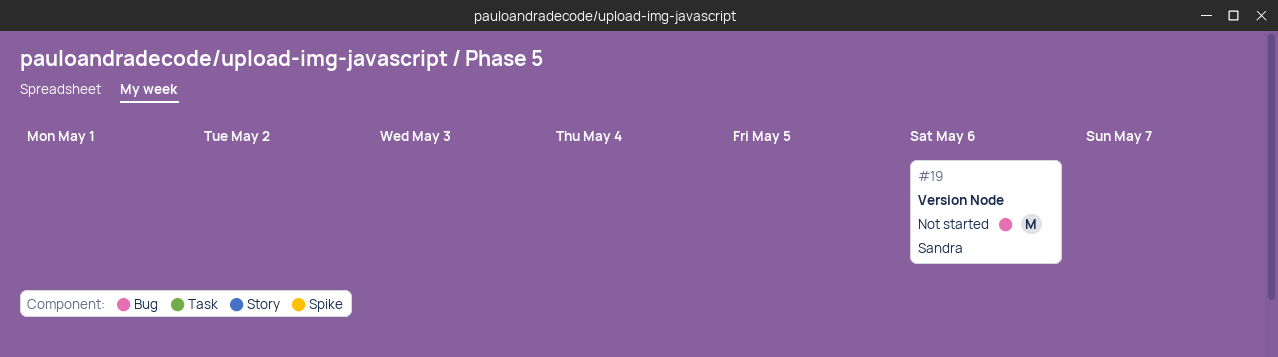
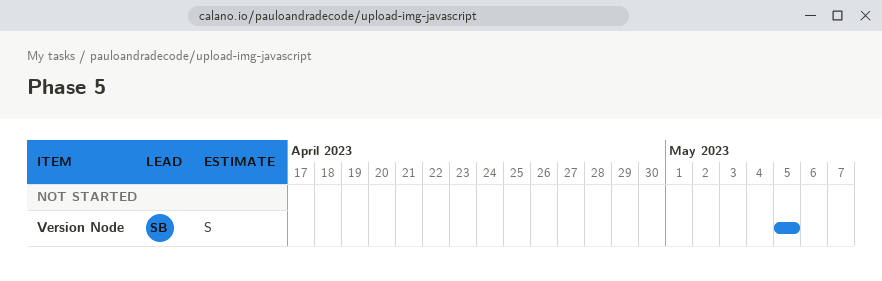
Version Node, estimate: M -> S
Version Node, due: May 6 -> May 5

